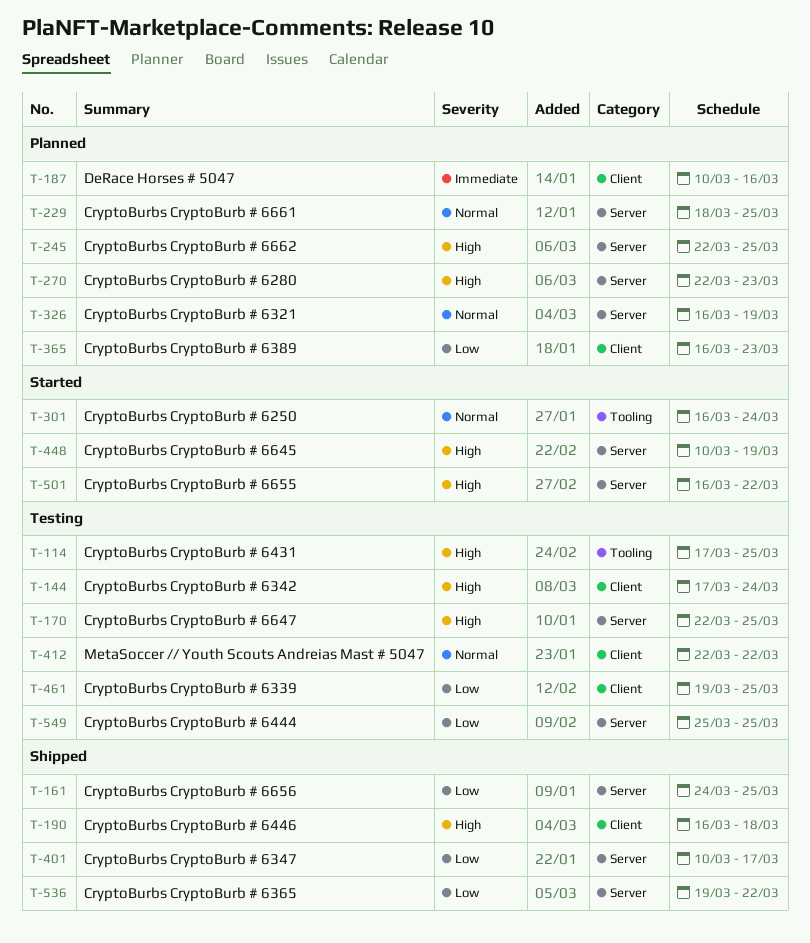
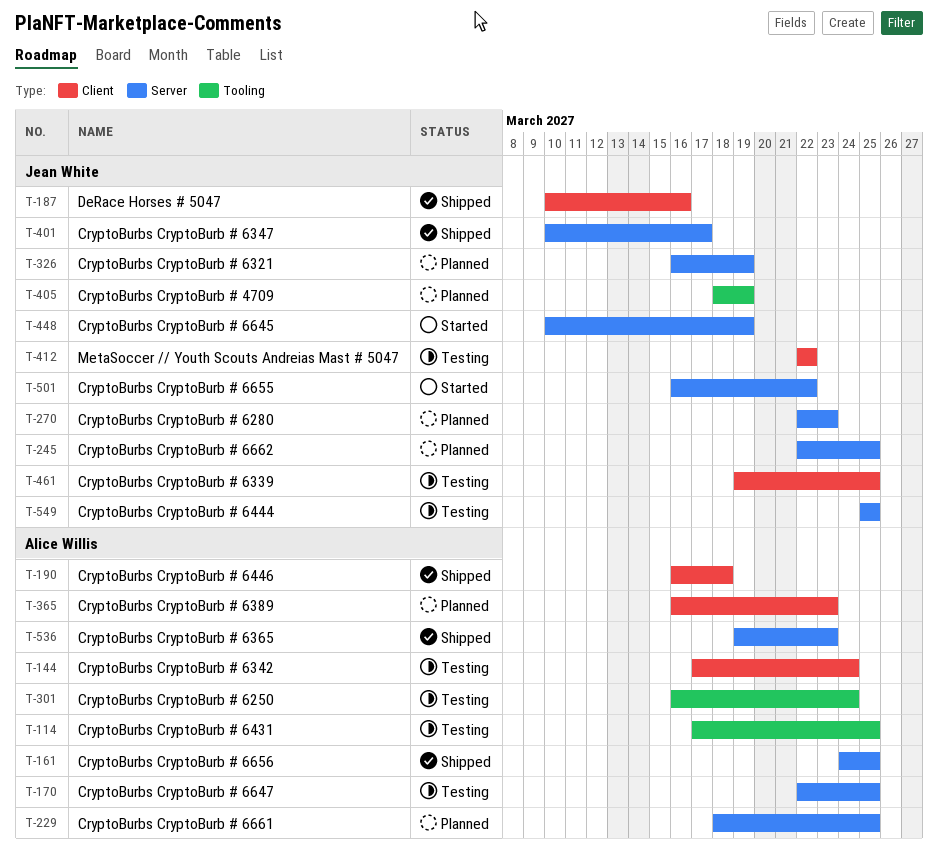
T-187, status: Planned -> Shipped
T-301, status: Started -> Testing
T-405: none -> present
T-536, due: Mar 22 -> Mar 23

